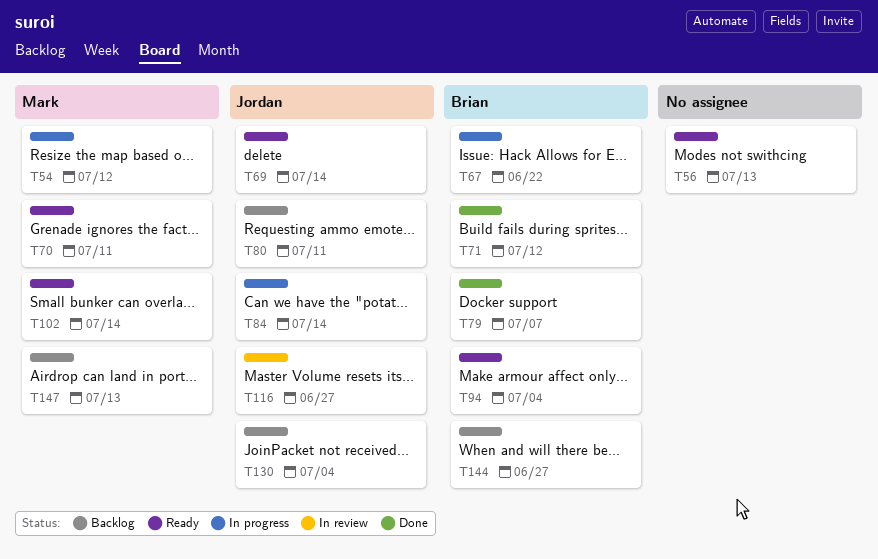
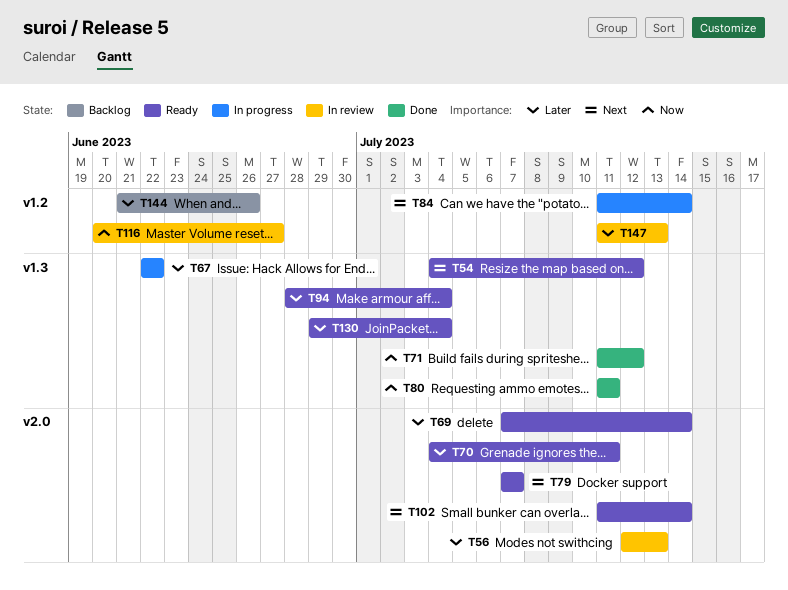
T54, status: In progress -> Ready
T56, status: Ready -> In review
T79, status: Done -> Ready
T80, status: Backlog -> Done
T130, status: Backlog -> Ready
T144, due: Jun 27 -> Jun 26
T147, status: Backlog -> In review

